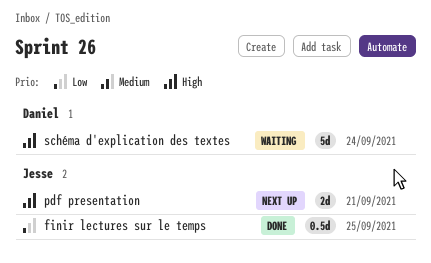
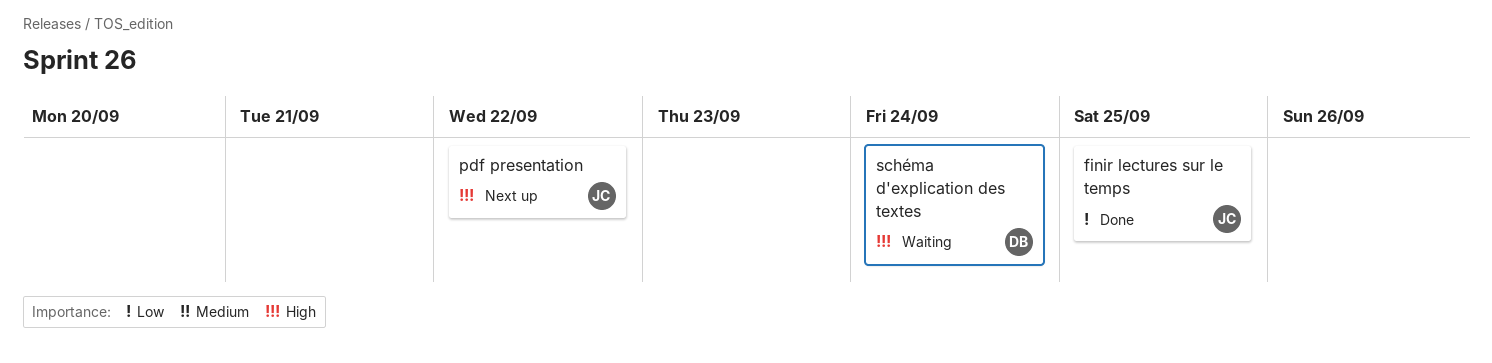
pdf presentation, due: Sep 21 -> Sep 22

